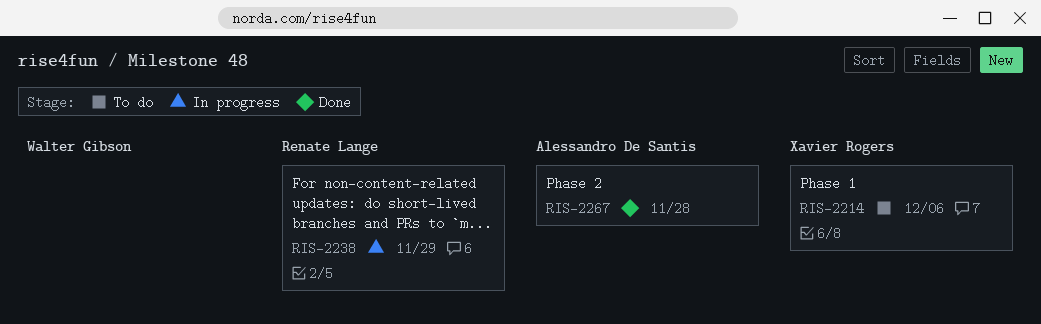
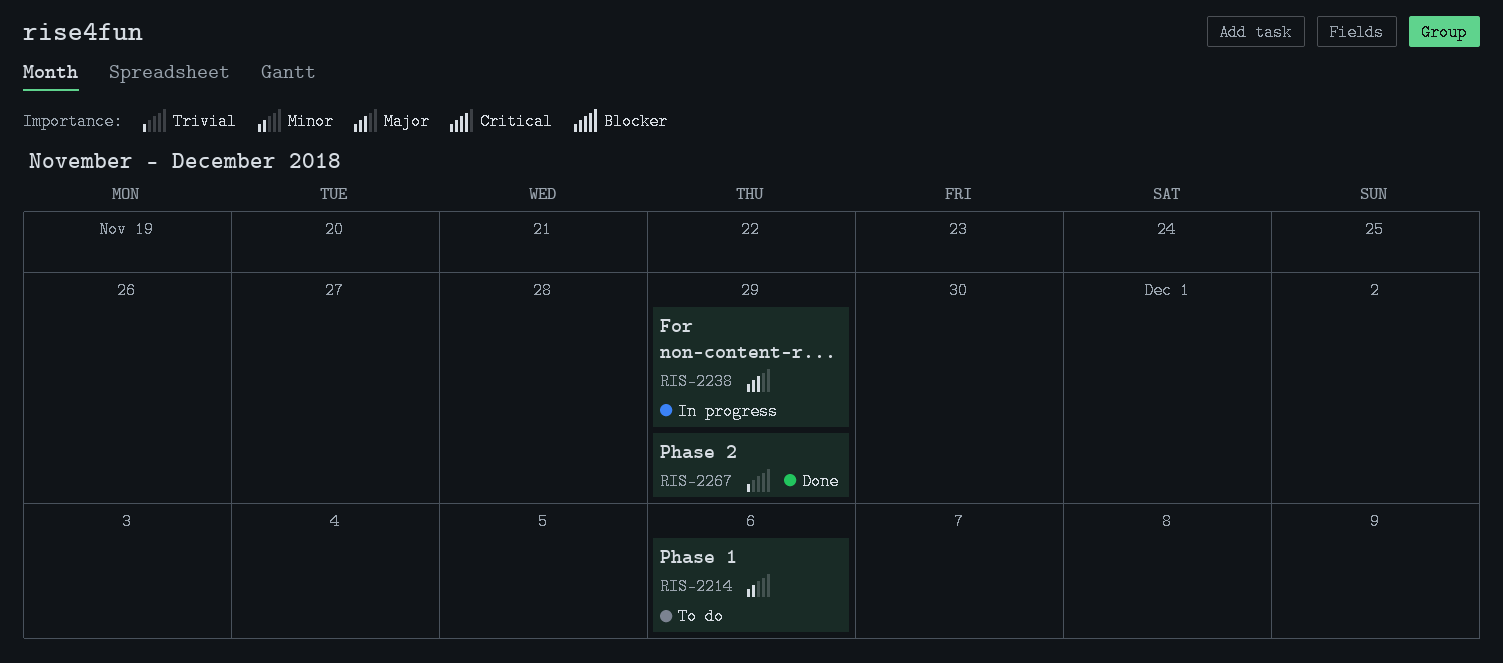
RIS-2267, due: Nov 28 -> Nov 29

